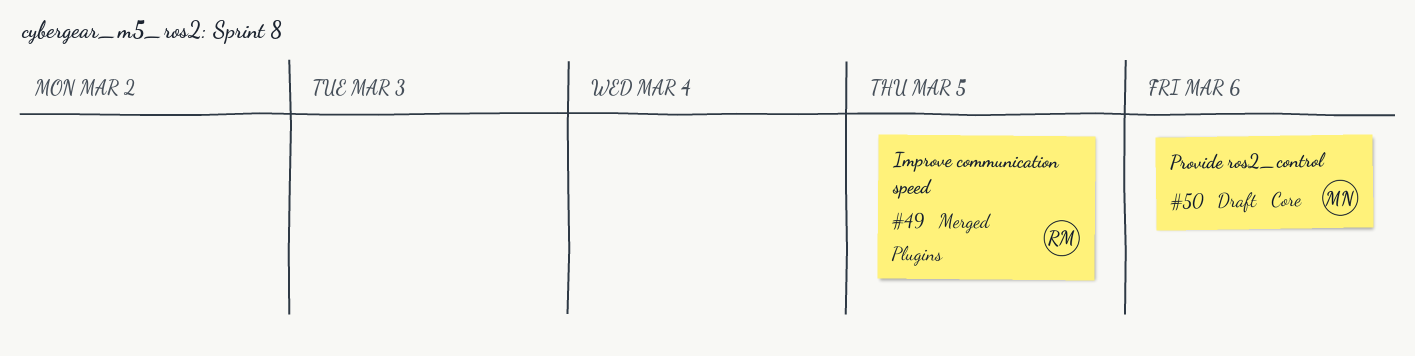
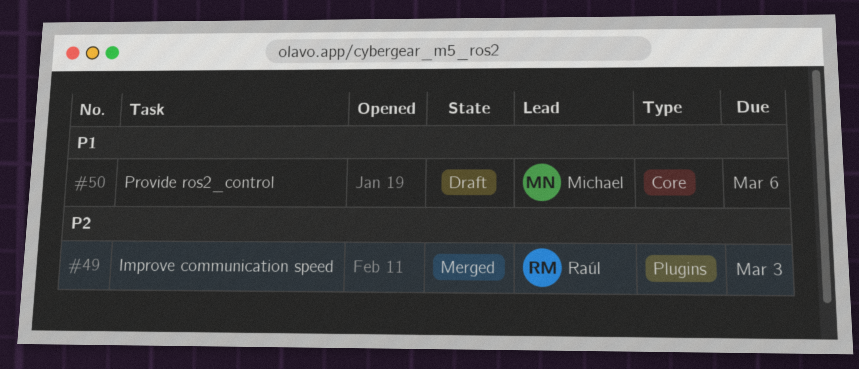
#49, due: Mar 5 -> Mar 3

